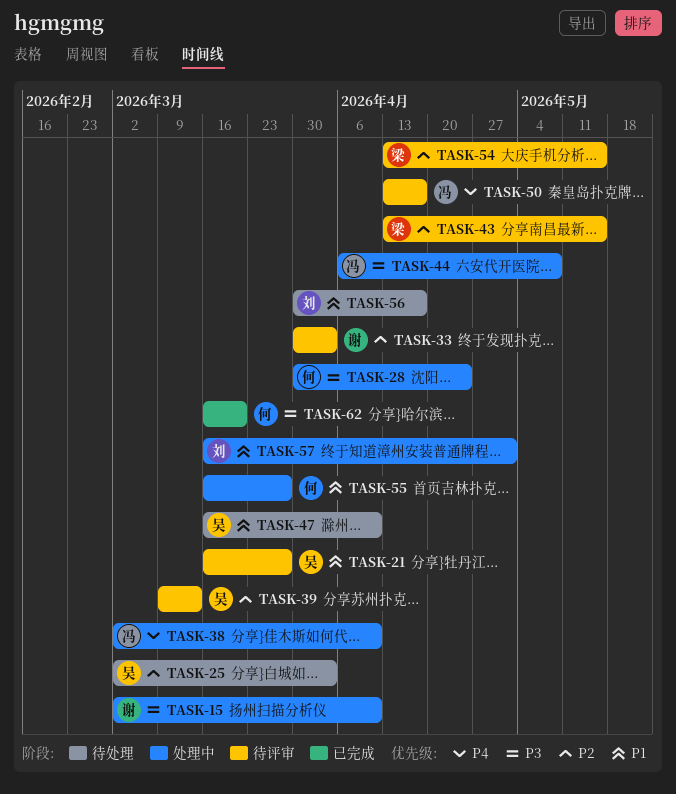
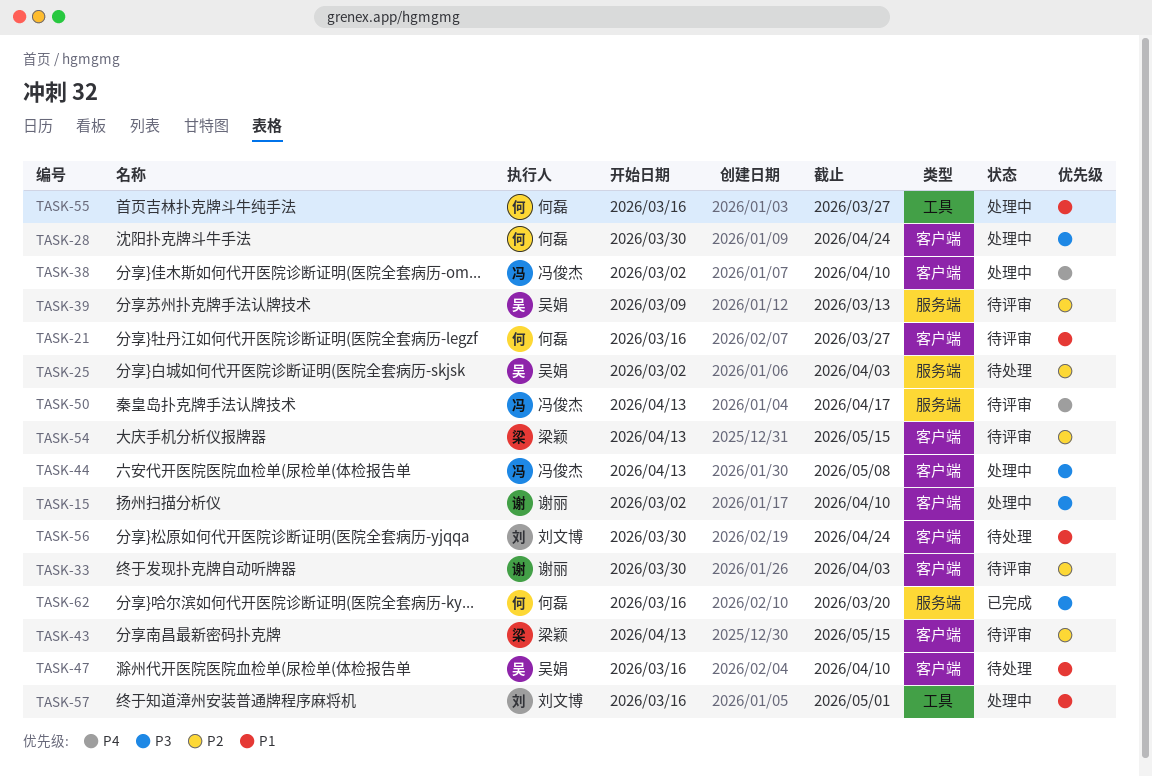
TASK-21, owner: 吴娟 -> 何磊
TASK-44, start: Apr 6 -> Apr 13
TASK-56, due: Apr 17 -> Apr 24

